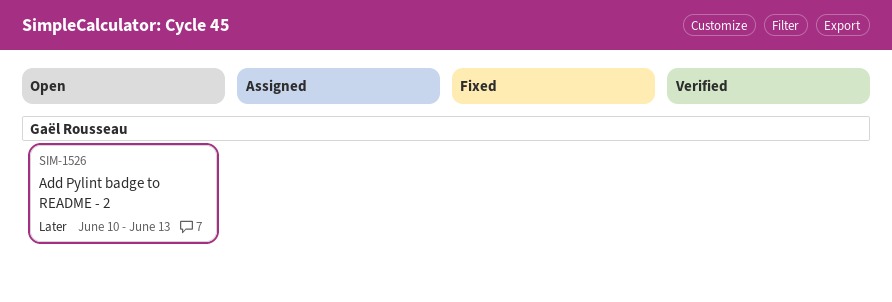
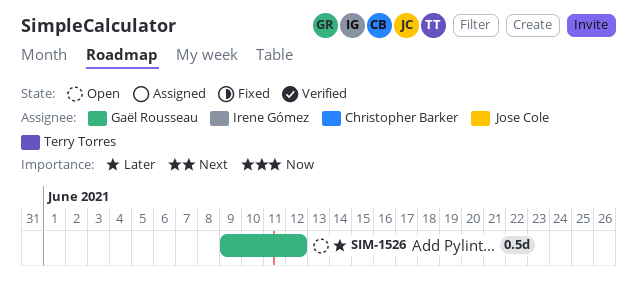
SIM-1526, start: Jun 10 -> Jun 9
SIM-1526, due: Jun 13 -> Jun 12

